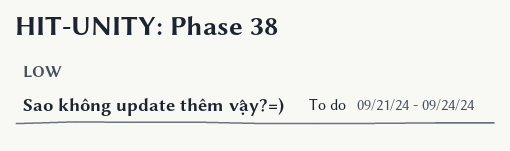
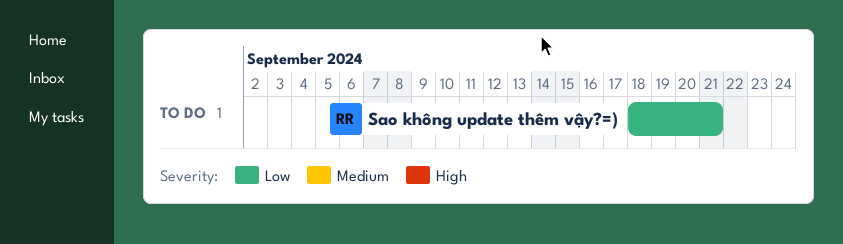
Sao không update thêm vậy?=), start: Sep 21 -> Sep 18
Sao không update thêm vậy?=), due: Sep 24 -> Sep 21

